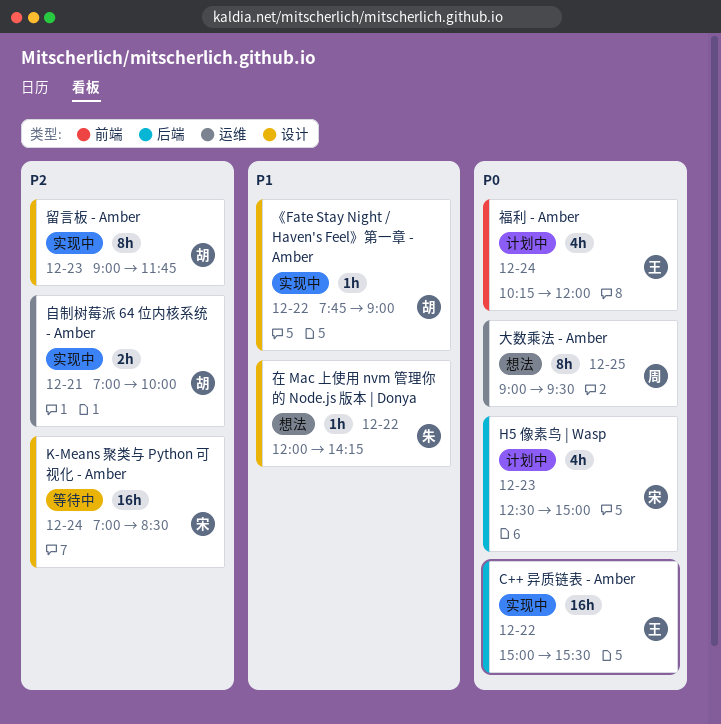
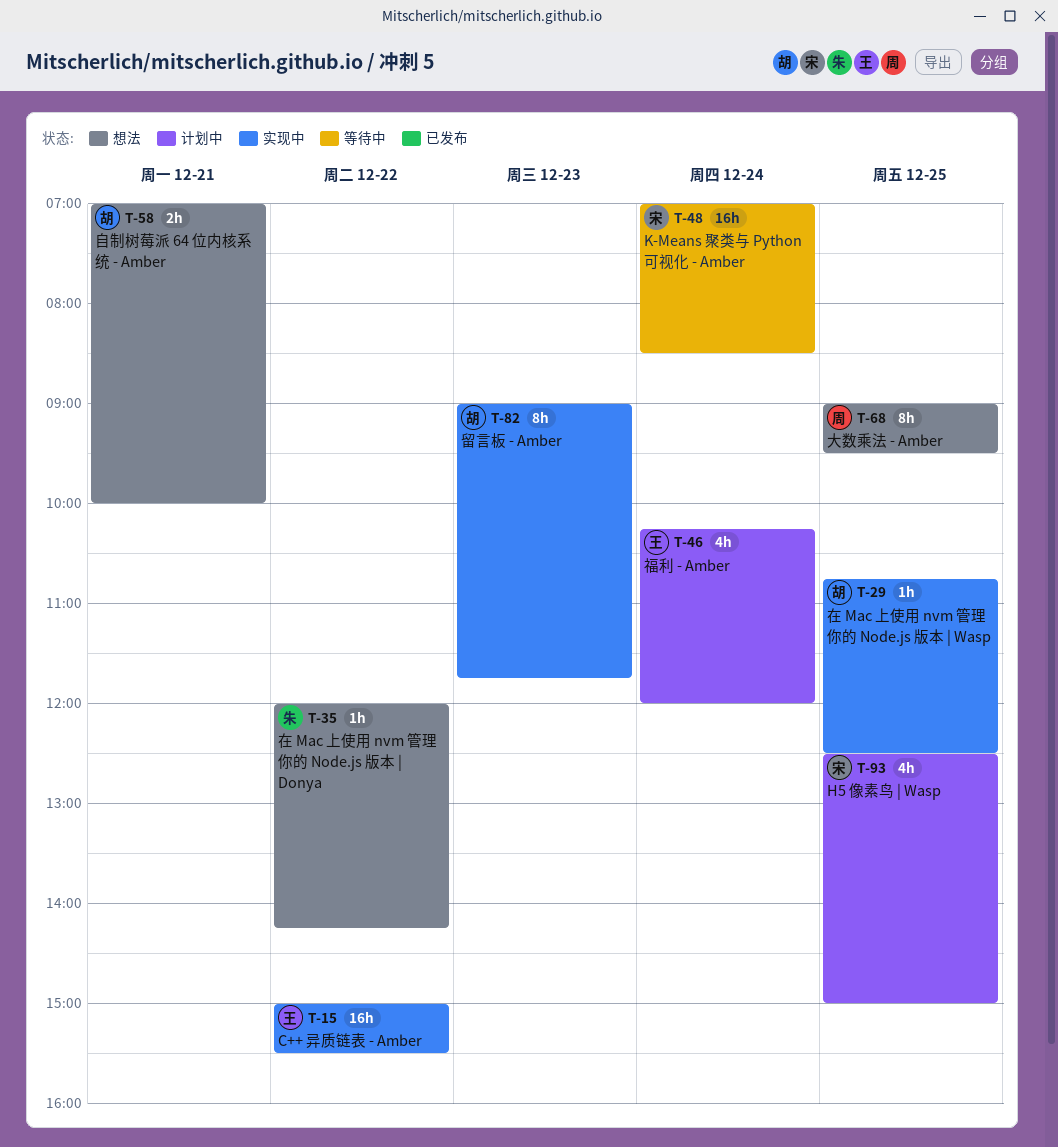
H5 像素鸟 | Wasp, day: Dec 23 -> Dec 25
《Fate Stay Night / Haven's Feel》第一章 - Amber: present -> none
在 Mac 上使用 nvm 管理你的 Node.js 版本 | Wasp: none -> present
自制树莓派 64 位内核系统 - Amber, status: 实现中 -> 想法

